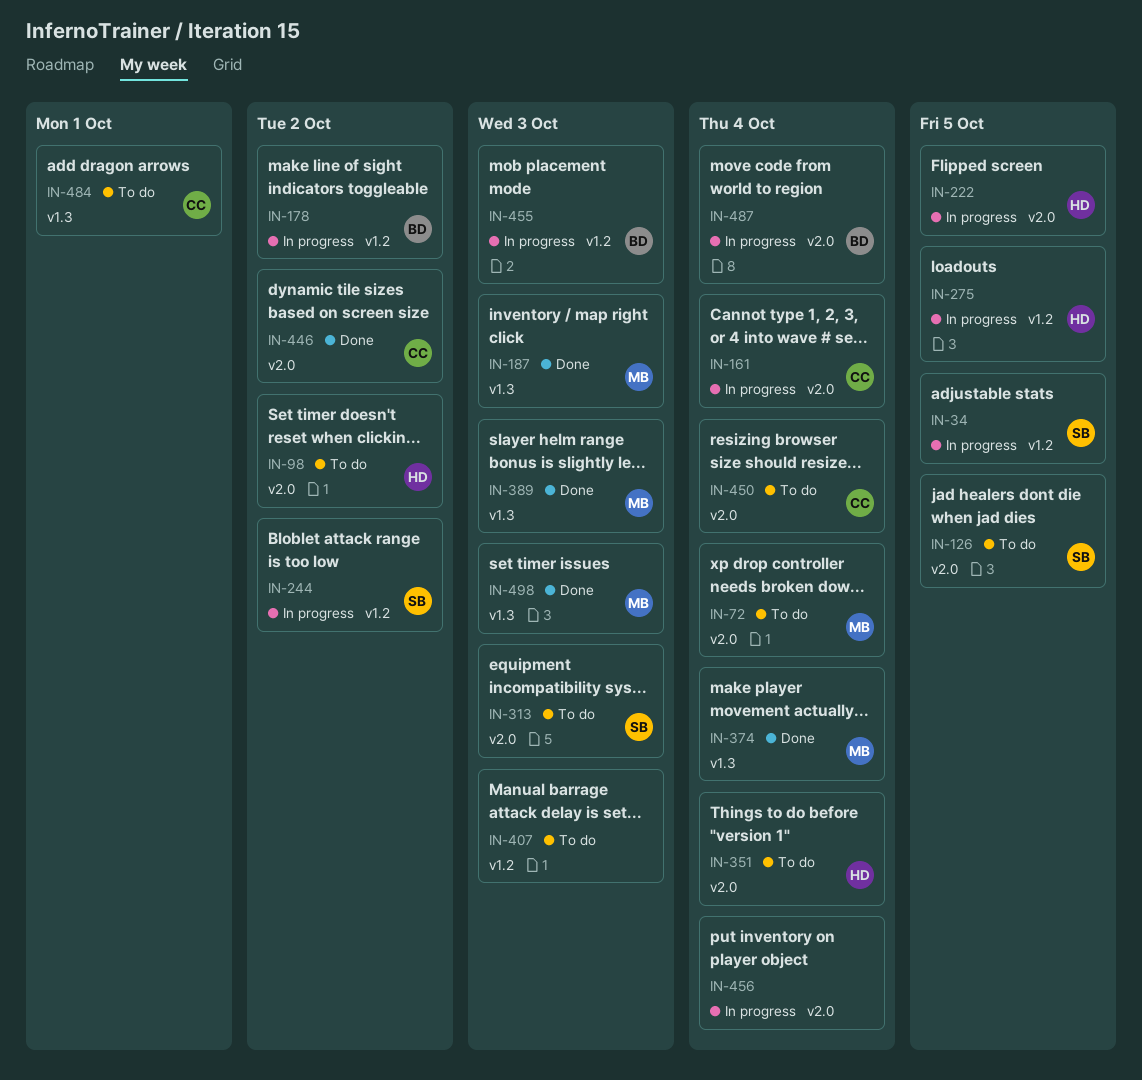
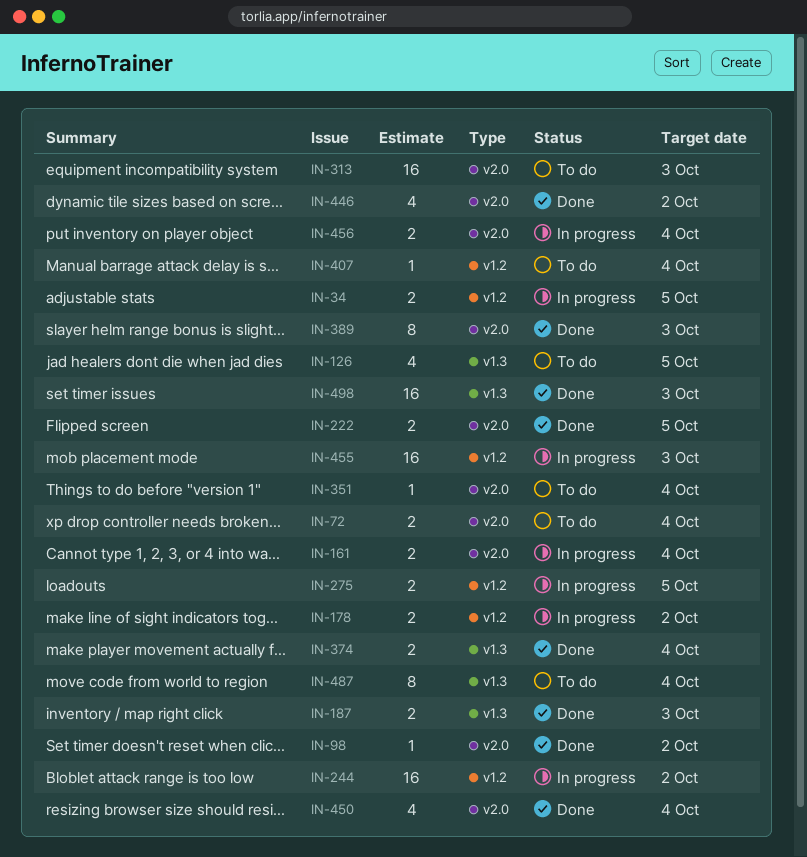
IN-98, status: To do -> Done
IN-126, label: v2.0 -> v1.3
IN-222, status: In progress -> Done
IN-389, label: v1.3 -> v2.0
IN-407, due: Oct 3 -> Oct 4
IN-450, status: To do -> Done
IN-484: present -> none
IN-487, status: In progress -> To do
IN-487, label: v2.0 -> v1.3

